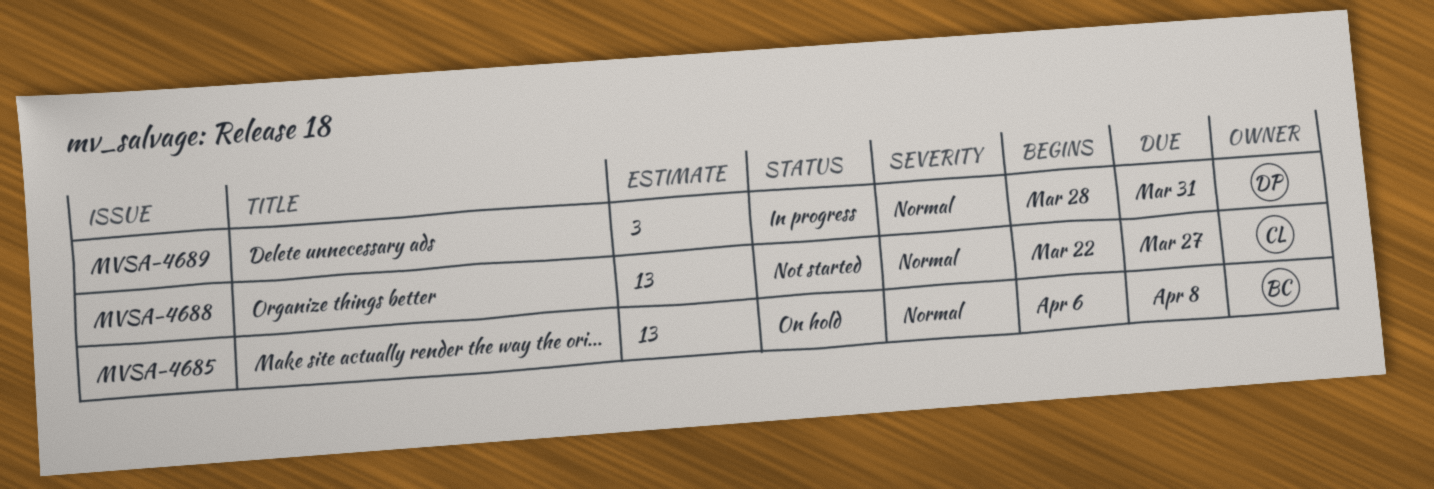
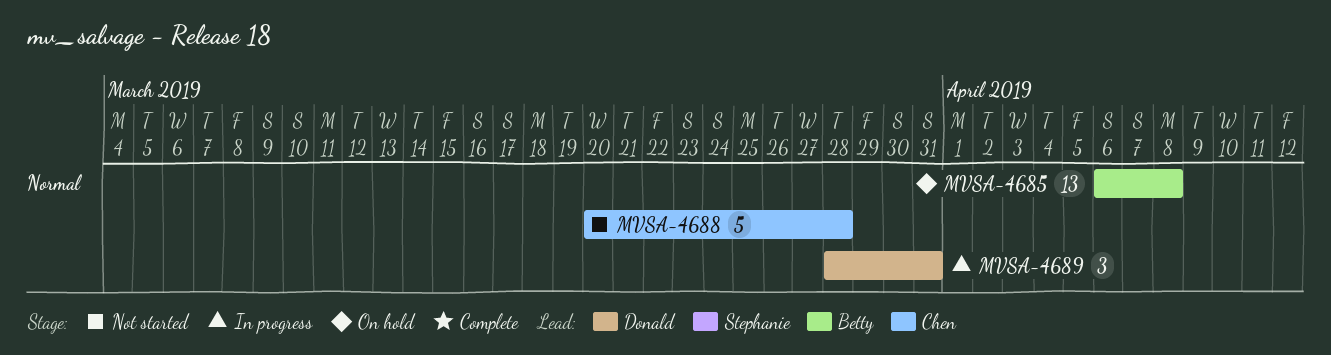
MVSA-4688, estimate: 13 -> 5
MVSA-4688, start: Mar 22 -> Mar 20
MVSA-4688, due: Mar 27 -> Mar 28

